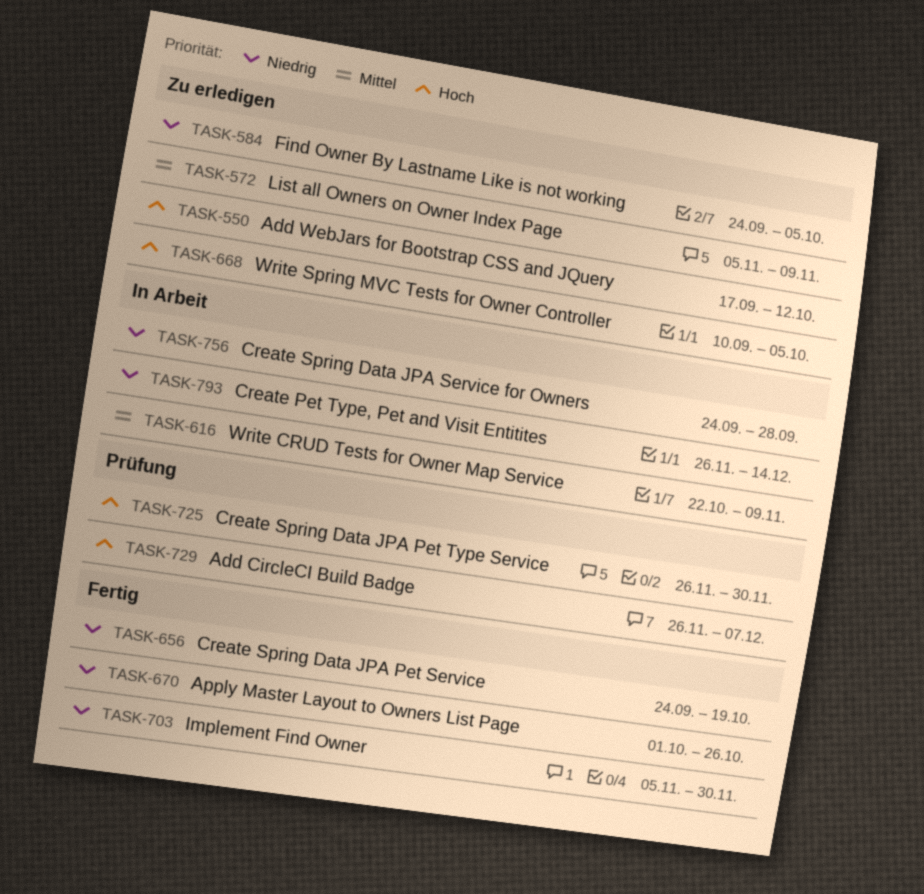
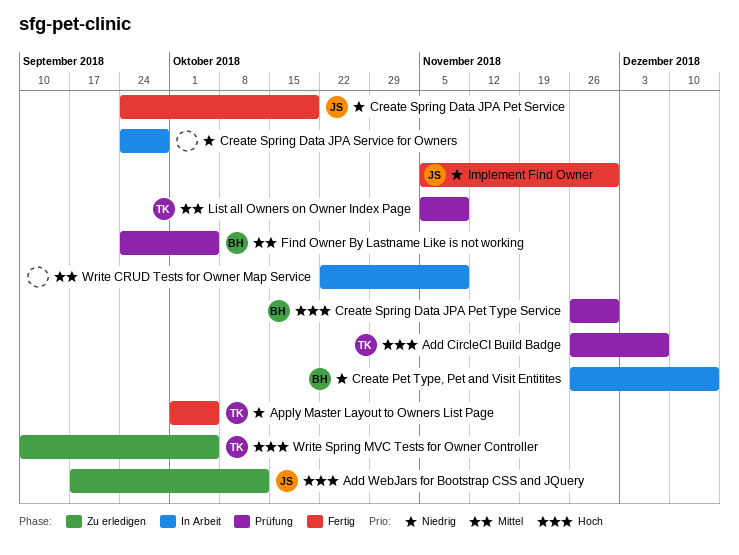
Apply Master Layout to Owners List Page, due: Oct 26 -> Oct 5
Find Owner By Lastname Like is not working, status: Zu erledigen -> Prüfung
Find Owner By Lastname Like is not working, priority: Niedrig -> Mittel
List all Owners on Owner Index Page, status: Zu erledigen -> Prüfung

